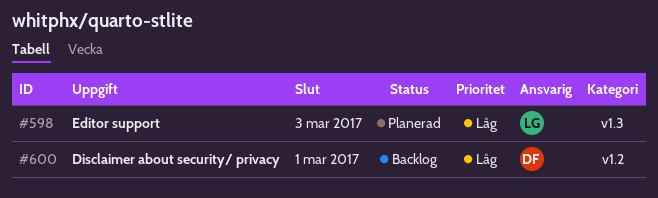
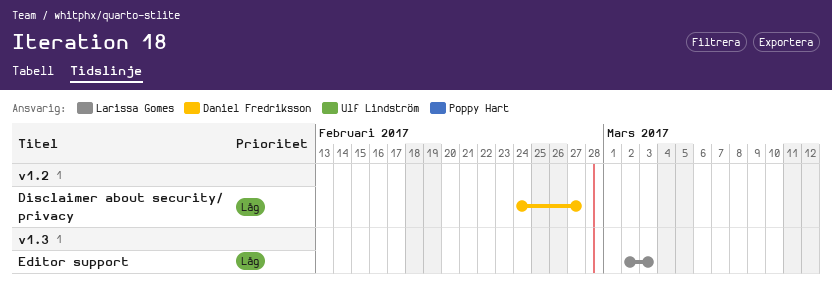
Disclaimer about security/ privacy, due: Mar 1 -> Feb 27

